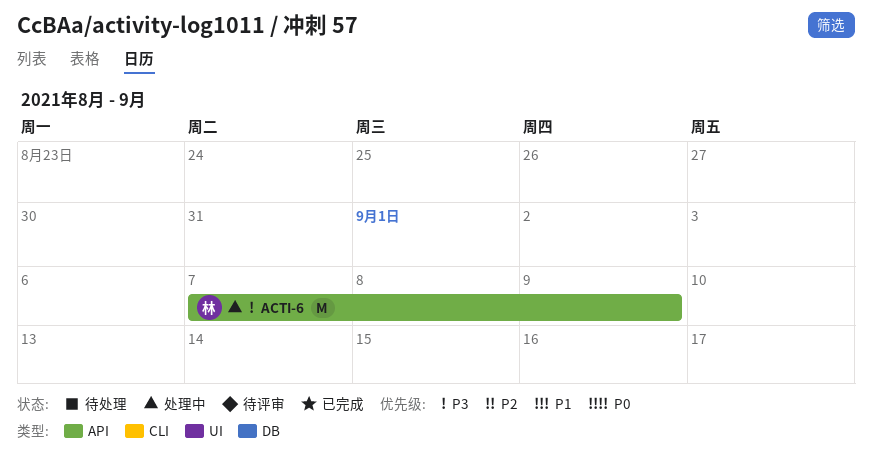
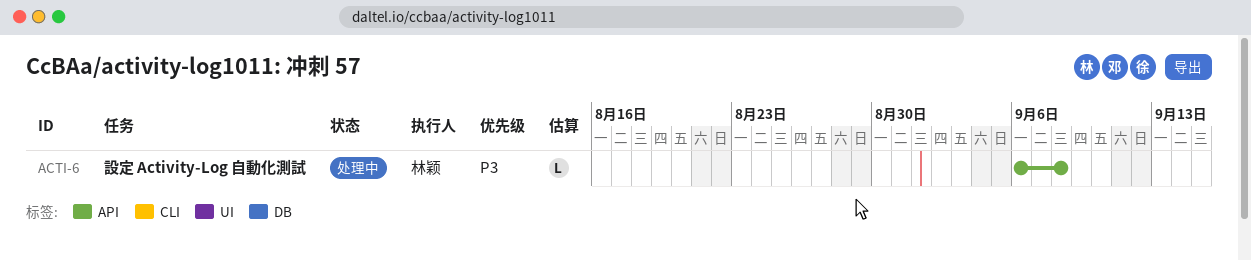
ACTI-6, estimate: M -> L
ACTI-6, start: Sep 7 -> Sep 6
ACTI-6, due: Sep 9 -> Sep 8

